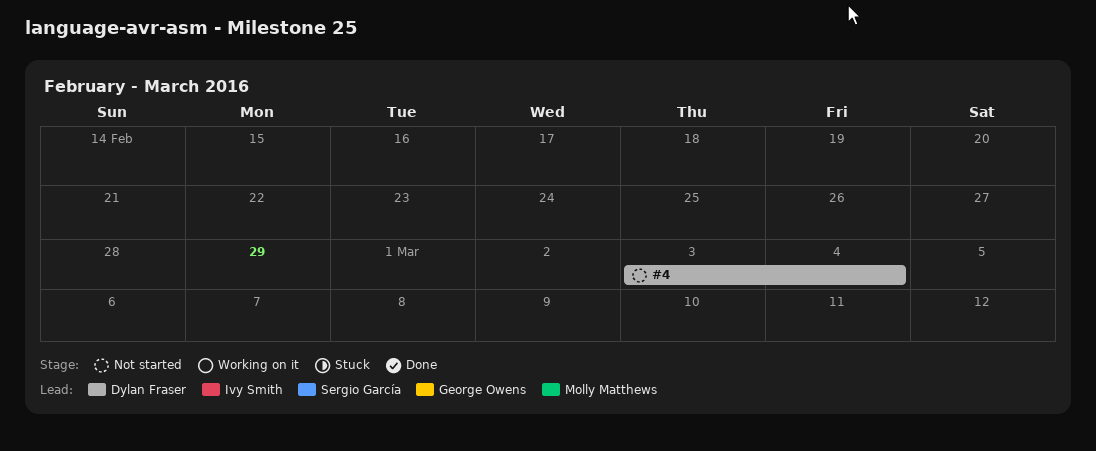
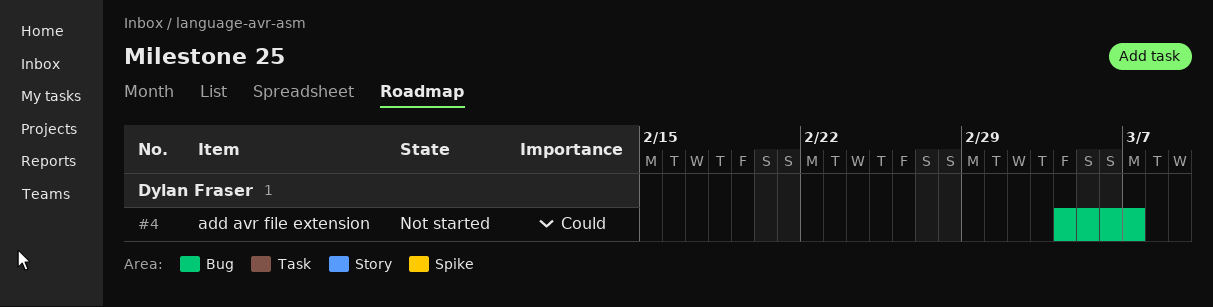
#4, start: Mar 3 -> Mar 4
#4, due: Mar 4 -> Mar 7

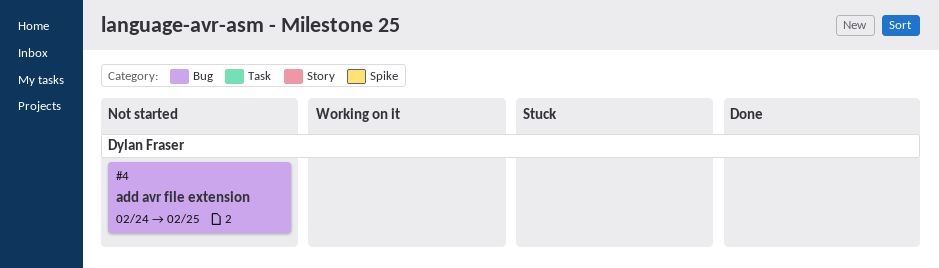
#4, start: Mar 4 -> Feb 24
#4, due: Mar 7 -> Feb 25

